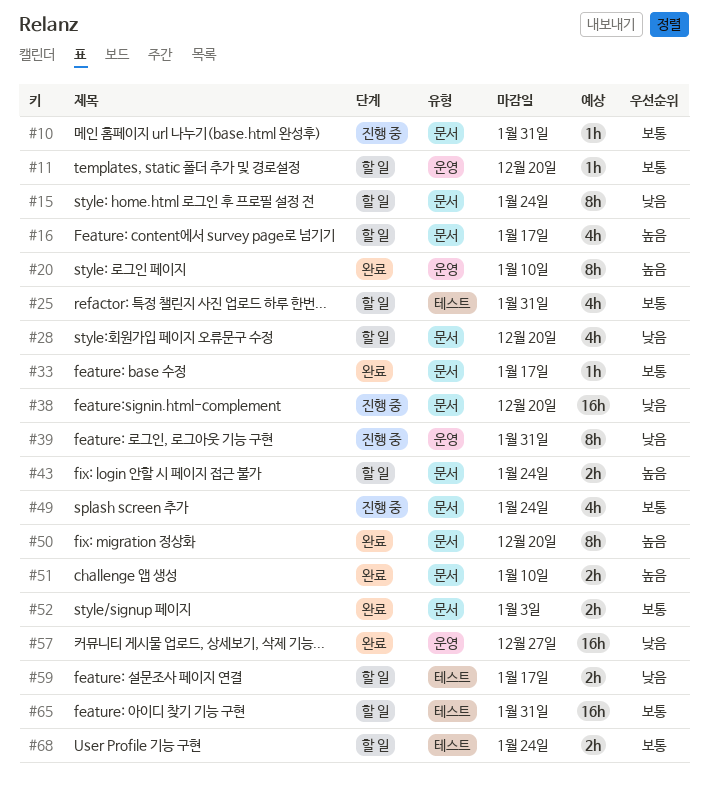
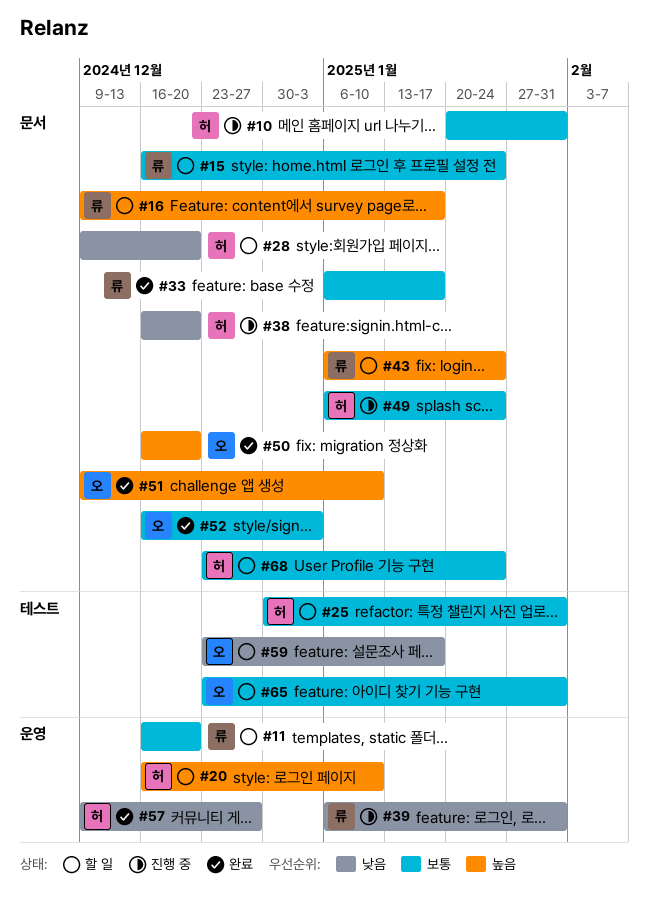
#15, priority: 낮음 -> 보통
#20, status: 완료 -> 할 일
#68, label: 테스트 -> 문서

